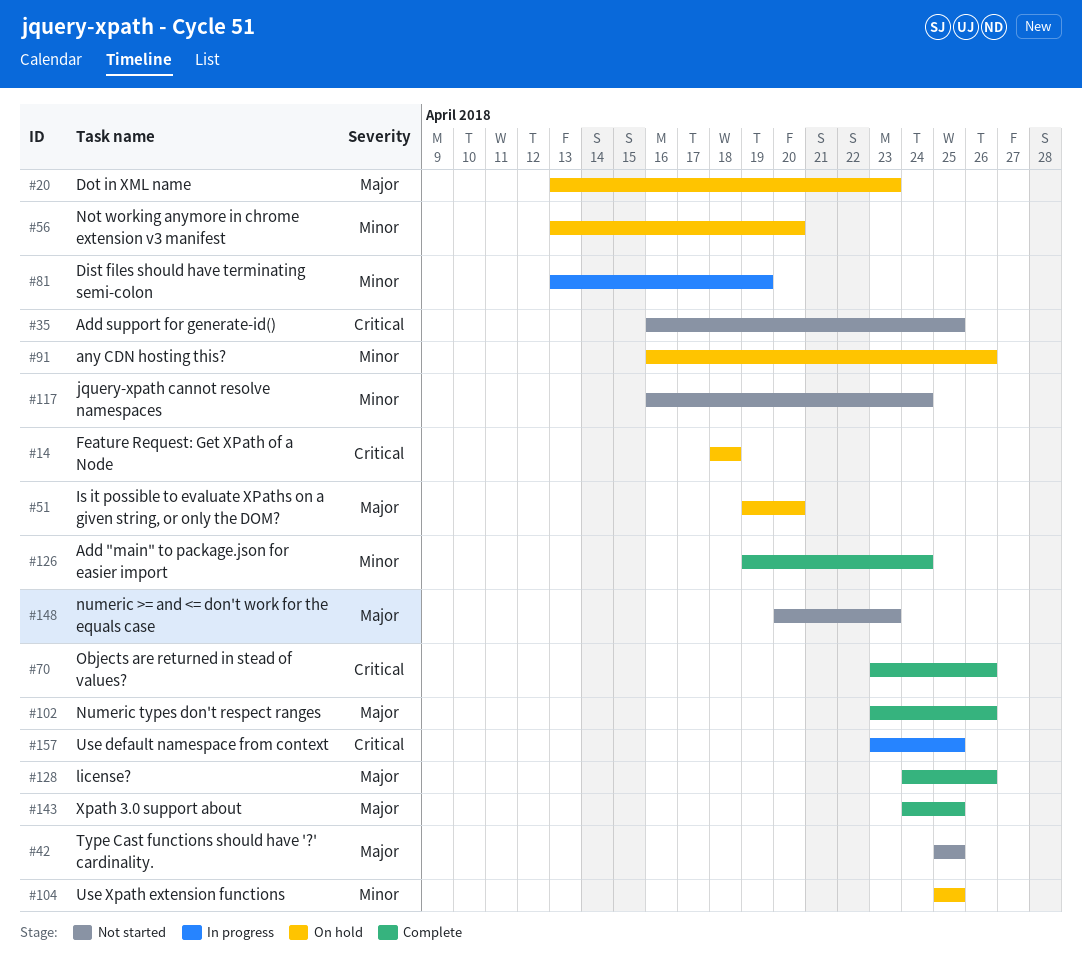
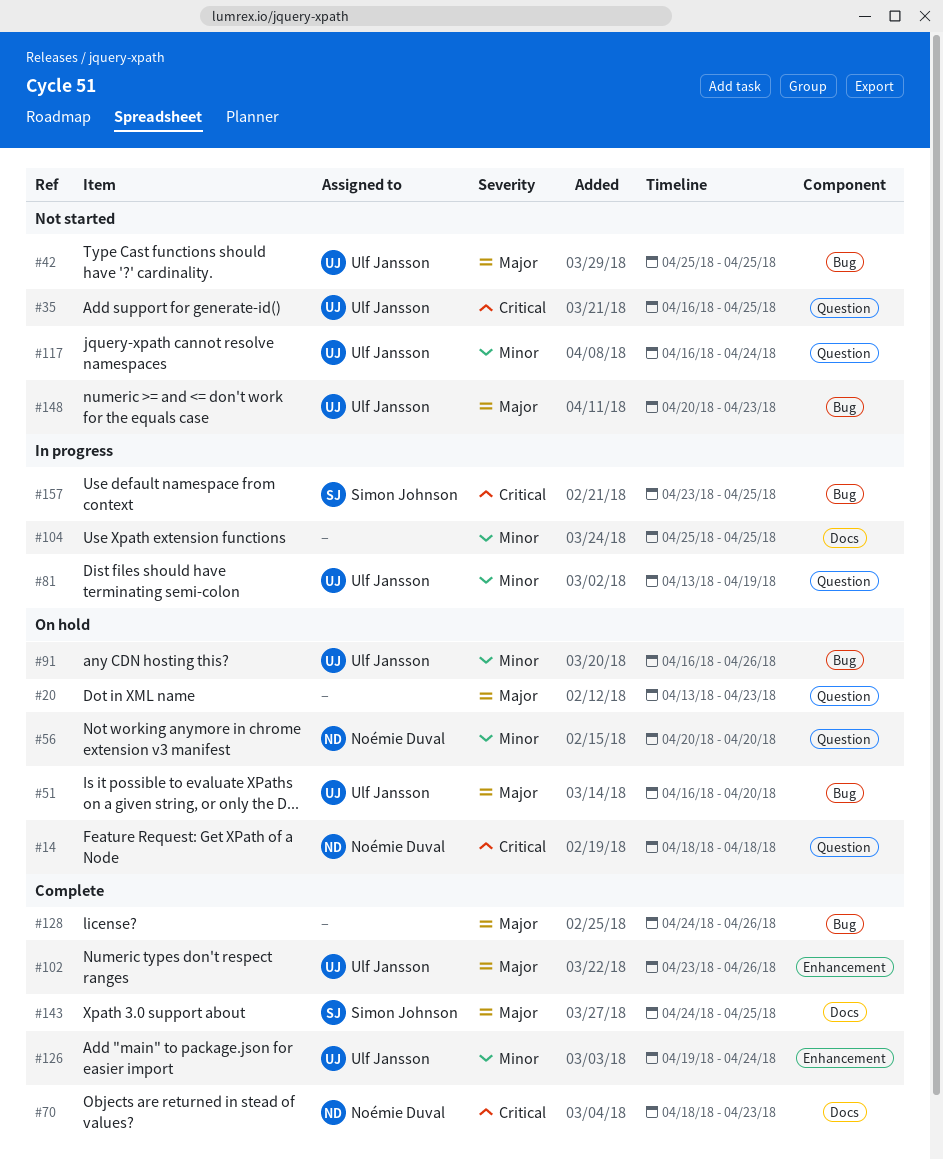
#51, start: Apr 19 -> Apr 16
#56, start: Apr 13 -> Apr 20
#70, start: Apr 23 -> Apr 18
#70, due: Apr 26 -> Apr 23
#104, status: On hold -> In progress

